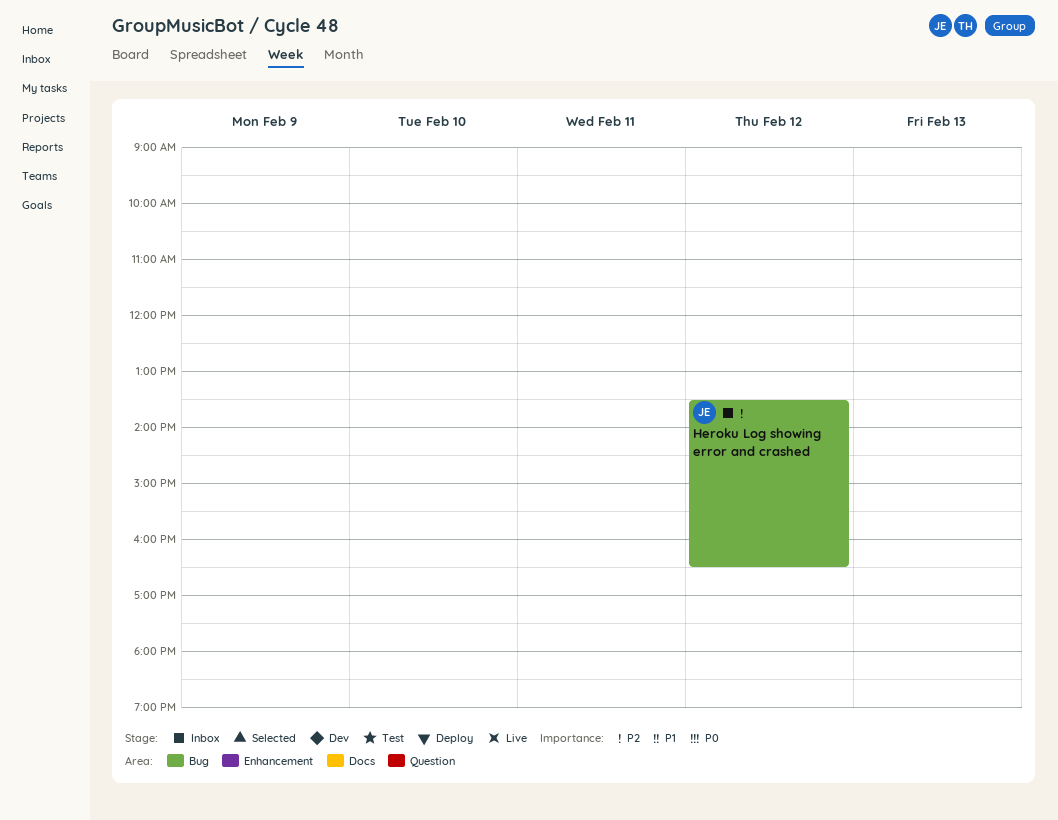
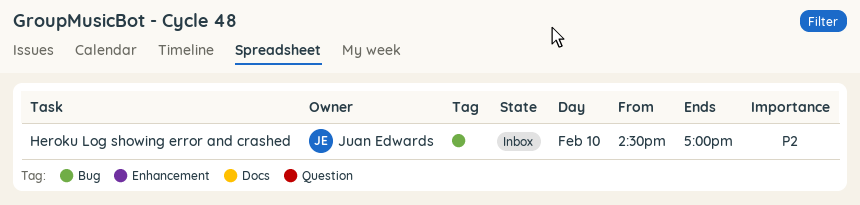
Heroku Log showing error and crashed, day: Feb 12 -> Feb 10
Heroku Log showing error and crashed, begins: 13:30 -> 14:30
Heroku Log showing error and crashed, ends: 16:30 -> 17:00

